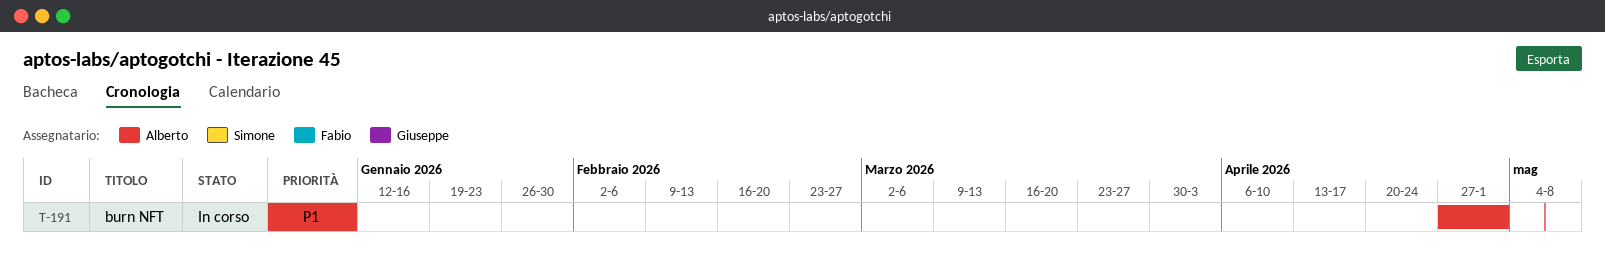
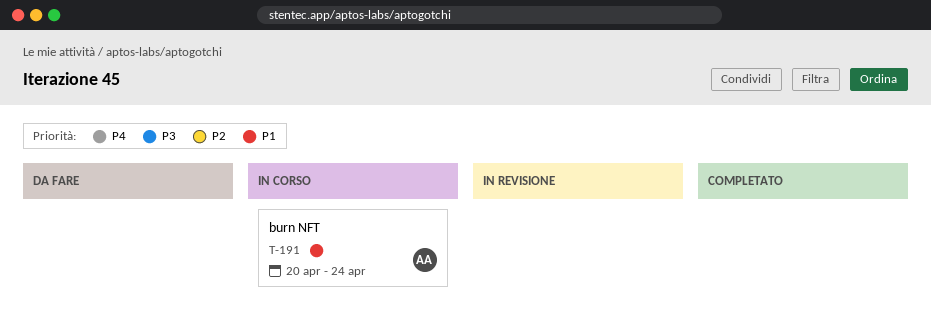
T-191, start: Apr 27 -> Apr 20
T-191, due: May 1 -> Apr 24

